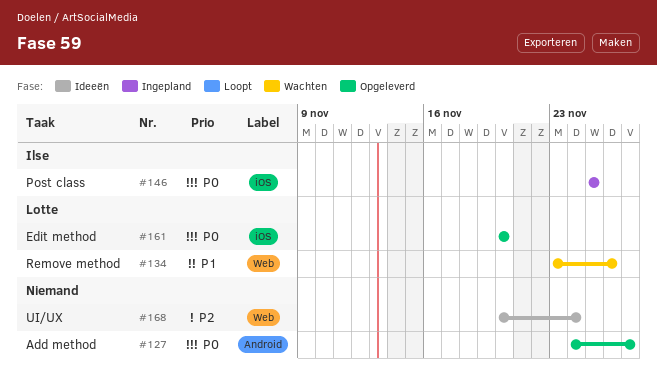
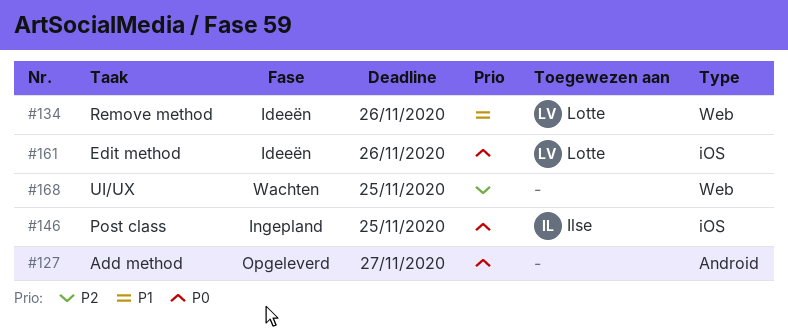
#134, status: Wachten -> Ideeën
#161, status: Opgeleverd -> Ideeën
#161, due: Nov 20 -> Nov 26
#168, status: Ideeën -> Wachten
#168, due: Nov 24 -> Nov 25

